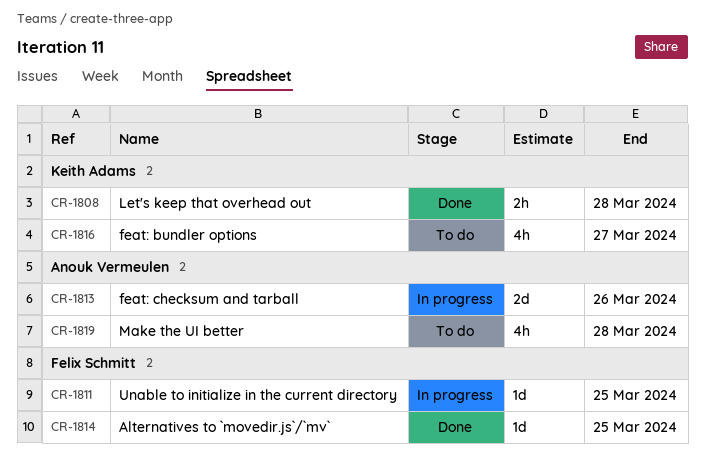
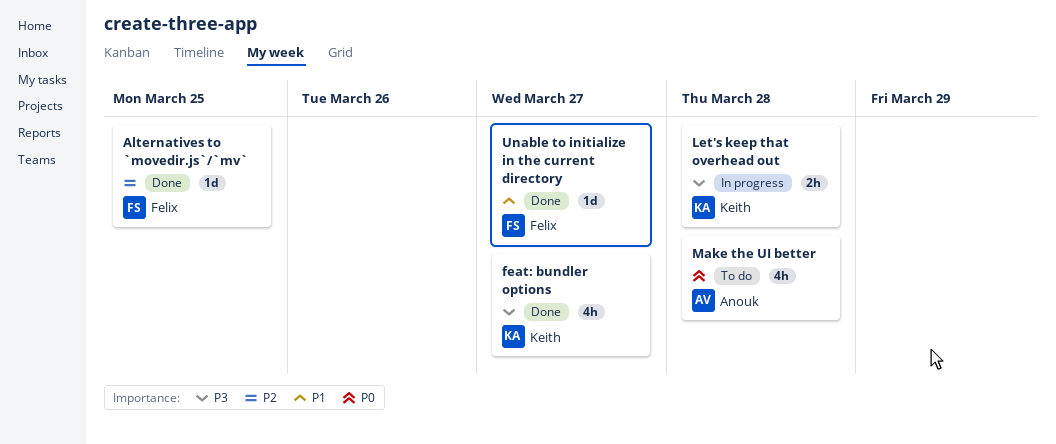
feat: bundler options, status: To do -> Done
feat: checksum and tarball: present -> none
Let's keep that overhead out, status: Done -> In progress
Unable to initialize in the current directory, status: In progress -> Done
Unable to initialize in the current directory, due: Mar 25 -> Mar 27

